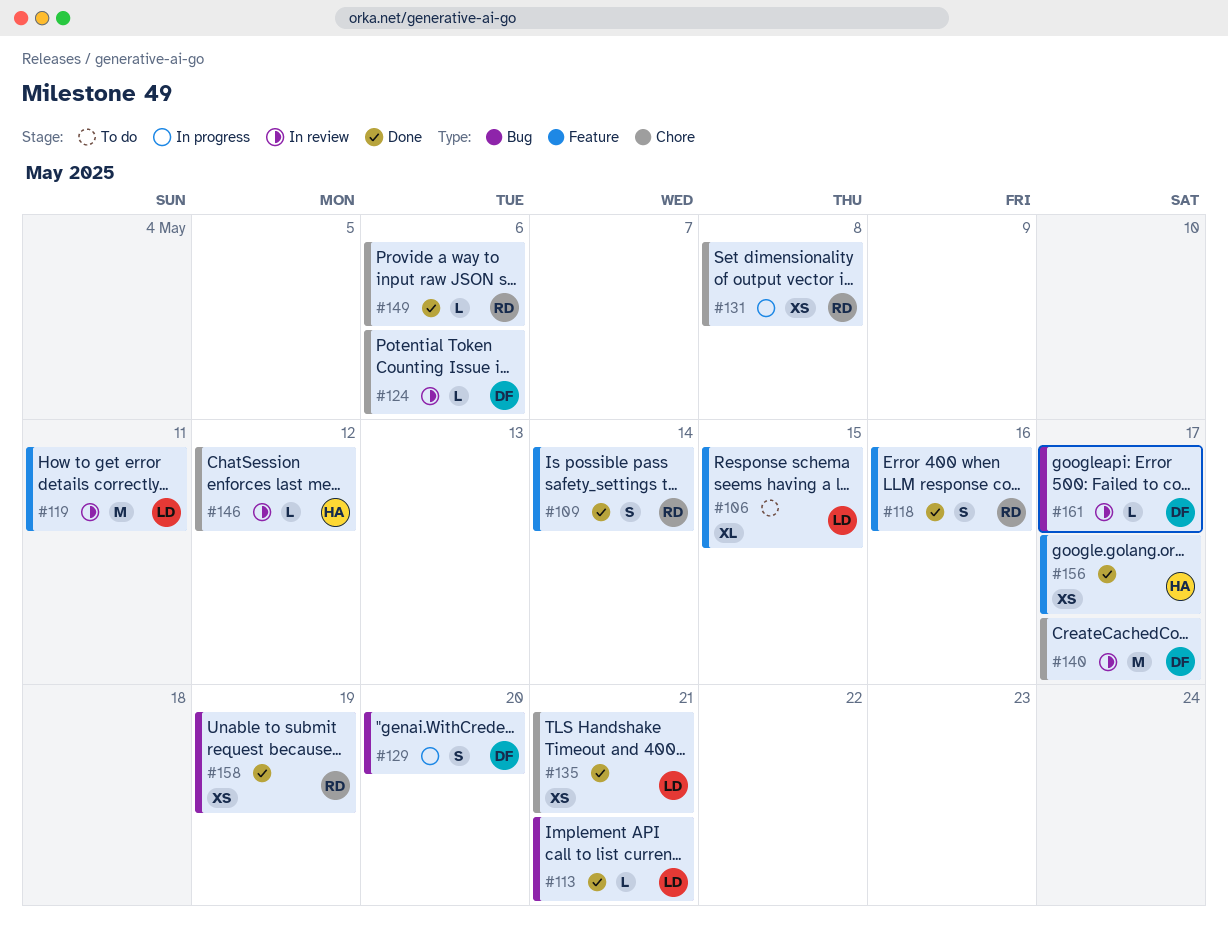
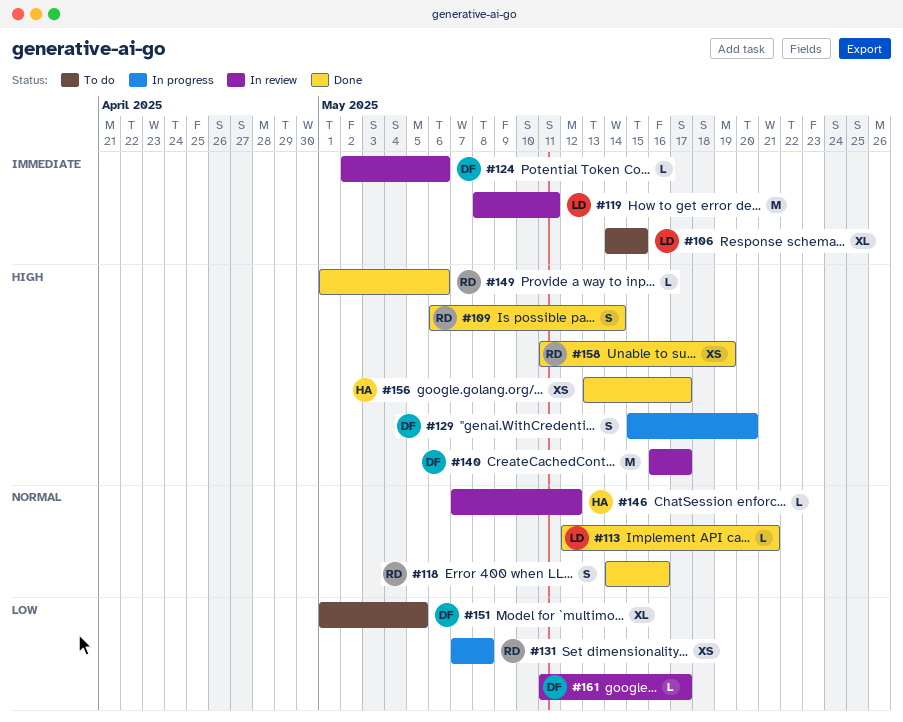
#135: present -> none
#151: none -> present

